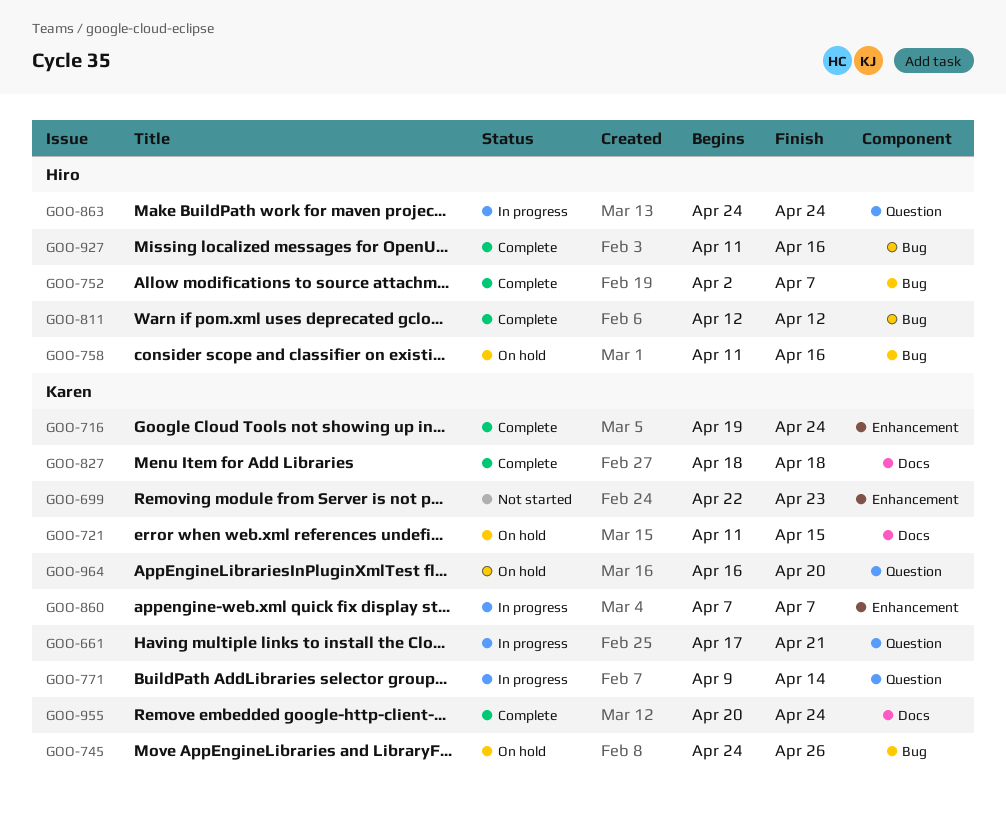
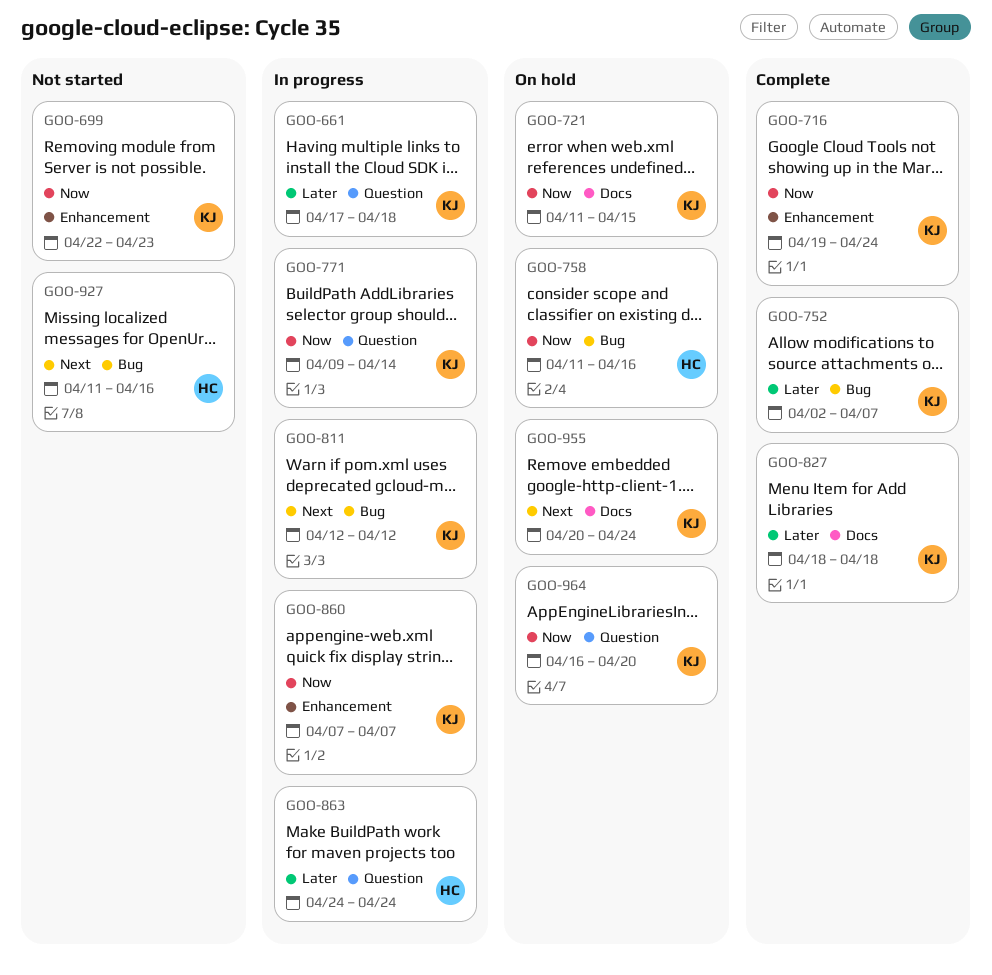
GOO-661, due: Apr 21 -> Apr 18
GOO-745: present -> none
GOO-752, owner: Hiro -> Karen
GOO-811, status: Complete -> In progress
GOO-811, owner: Hiro -> Karen
GOO-927, status: Complete -> Not started
GOO-955, status: Complete -> On hold

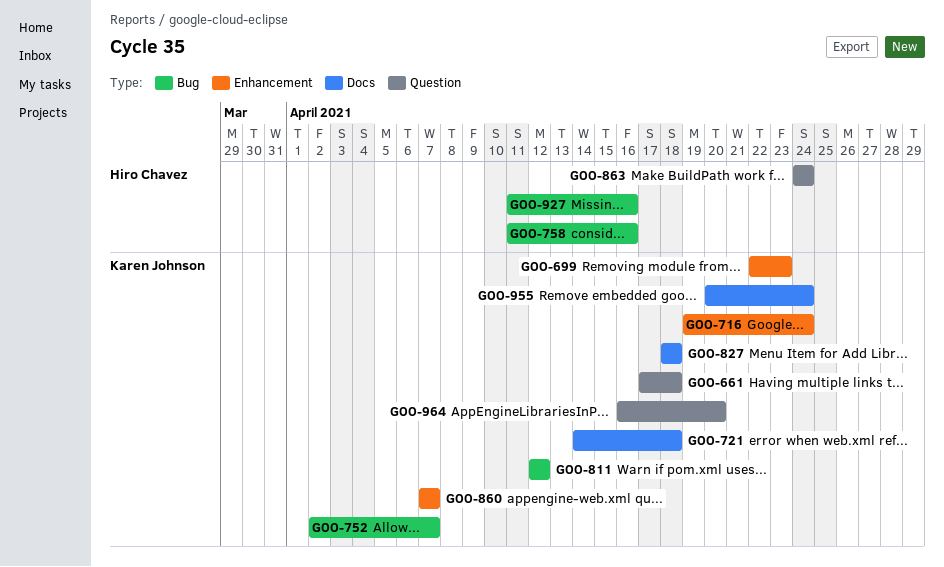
GOO-721, start: Apr 11 -> Apr 14
GOO-721, due: Apr 15 -> Apr 18
GOO-771: present -> none

